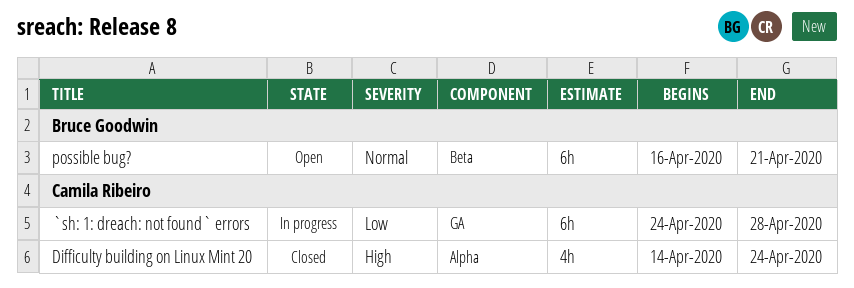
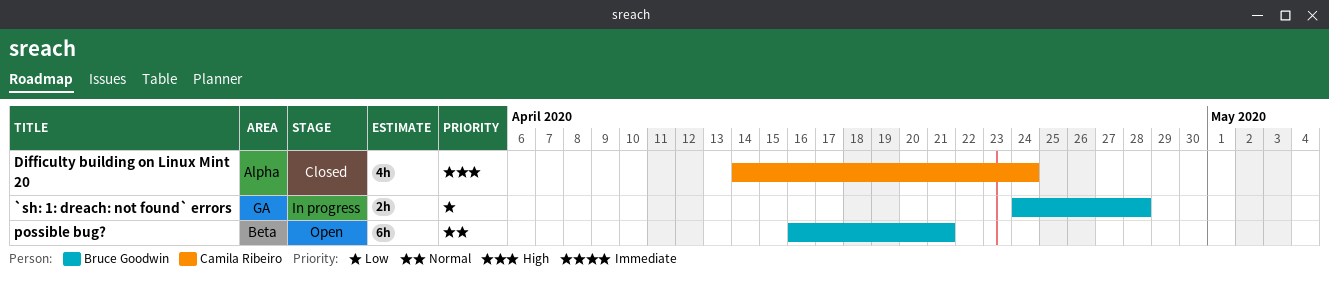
`sh: 1: dreach: not found` errors, owner: Camila Ribeiro -> Bruce Goodwin
`sh: 1: dreach: not found` errors, estimate: 6h -> 2h

